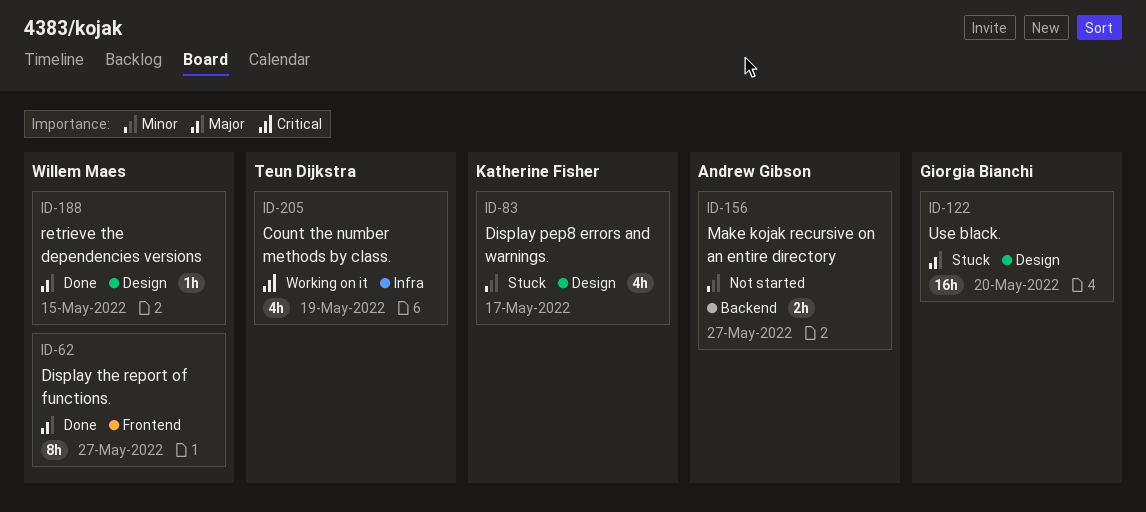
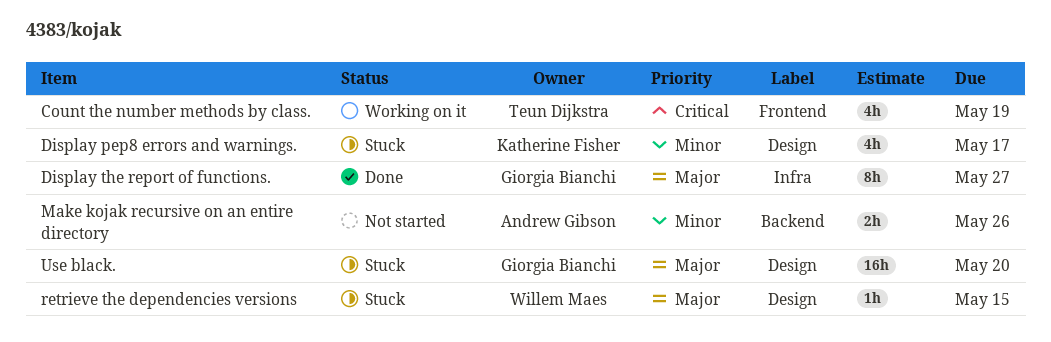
Count the number methods by class., label: Infra -> Frontend
Display the report of functions., owner: Willem Maes -> Giorgia Bianchi
Display the report of functions., label: Frontend -> Infra
Make kojak recursive on an entire directory, due: May 27 -> May 26
retrieve the dependencies versions, status: Done -> Stuck

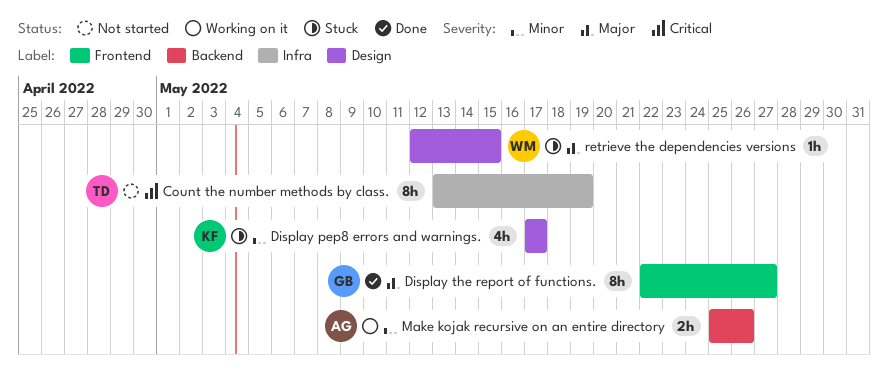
Count the number methods by class., status: Working on it -> Not started
Count the number methods by class., label: Frontend -> Infra
Count the number methods by class., estimate: 4h -> 8h
Display the report of functions., label: Infra -> Frontend
Make kojak recursive on an entire directory, status: Not started -> Working on it
Use black.: present -> none

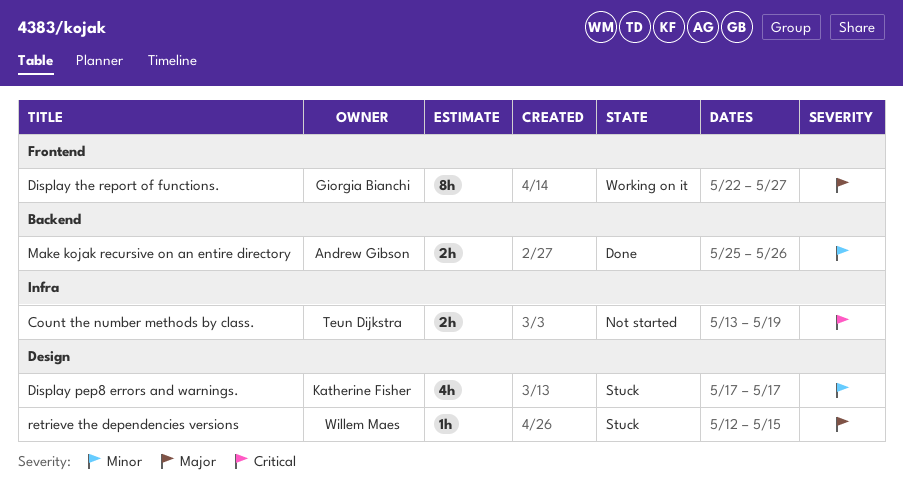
Count the number methods by class., estimate: 8h -> 2h
Display the report of functions., status: Done -> Working on it
Make kojak recursive on an entire directory, status: Working on it -> Done

